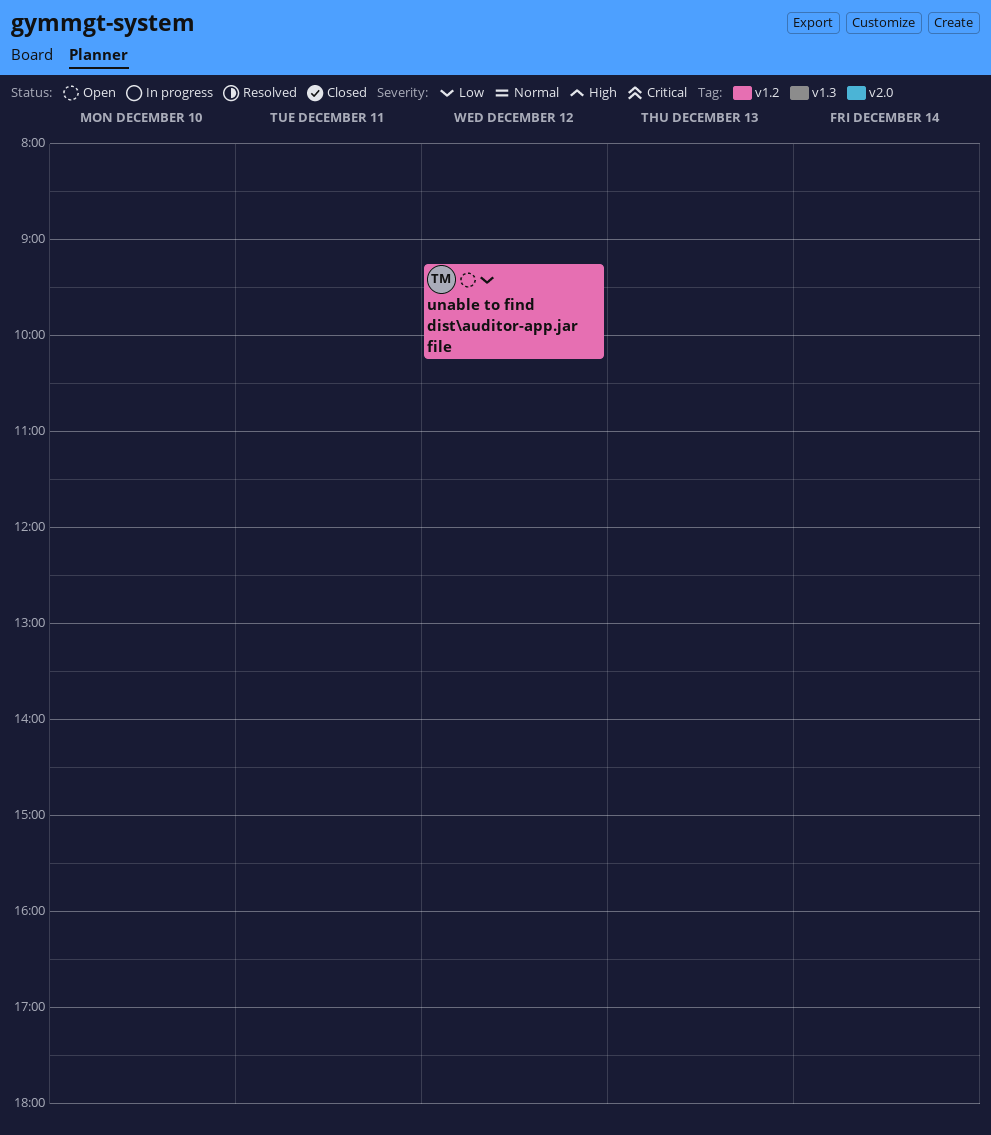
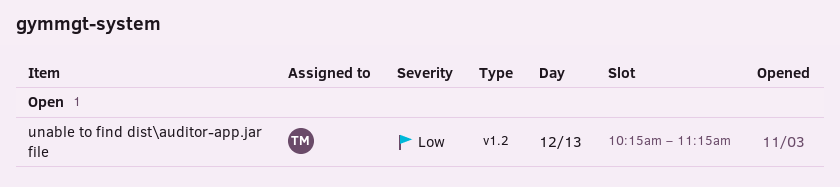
unable to find dist\auditor-app.jar file, day: Dec 12 -> Dec 13
unable to find dist\auditor-app.jar file, begins: 09:15 -> 10:15
unable to find dist\auditor-app.jar file, ends: 10:15 -> 11:15

